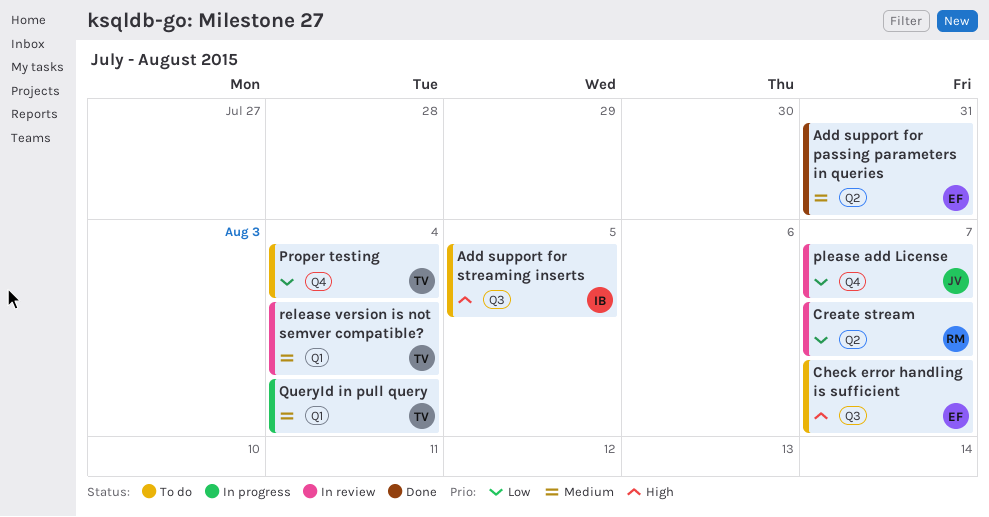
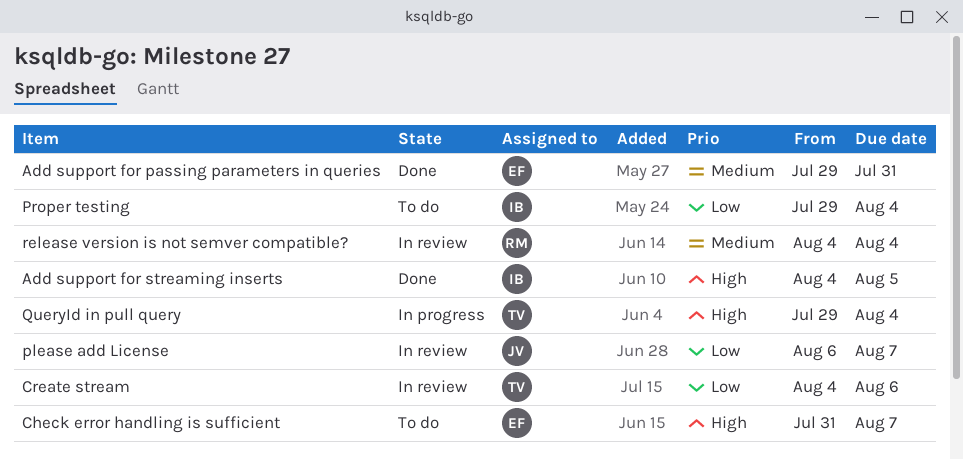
Add support for streaming inserts, status: To do -> Done
Create stream, owner: RM -> TV
Create stream, due: Aug 7 -> Aug 6
Proper testing, owner: TV -> IB
QueryId in pull query, priority: Medium -> High
release version is not semver compatible?, owner: TV -> RM

